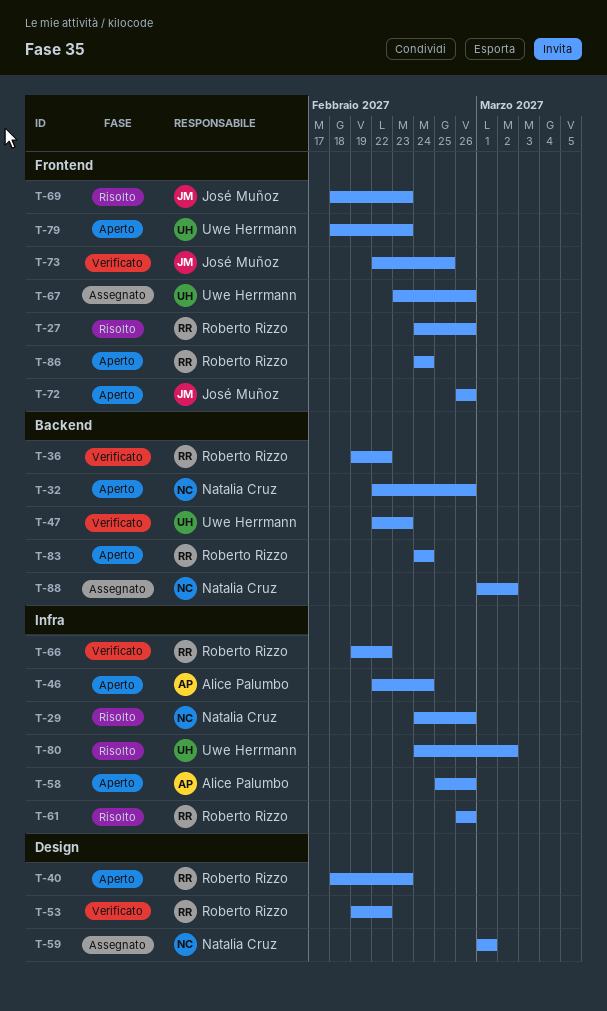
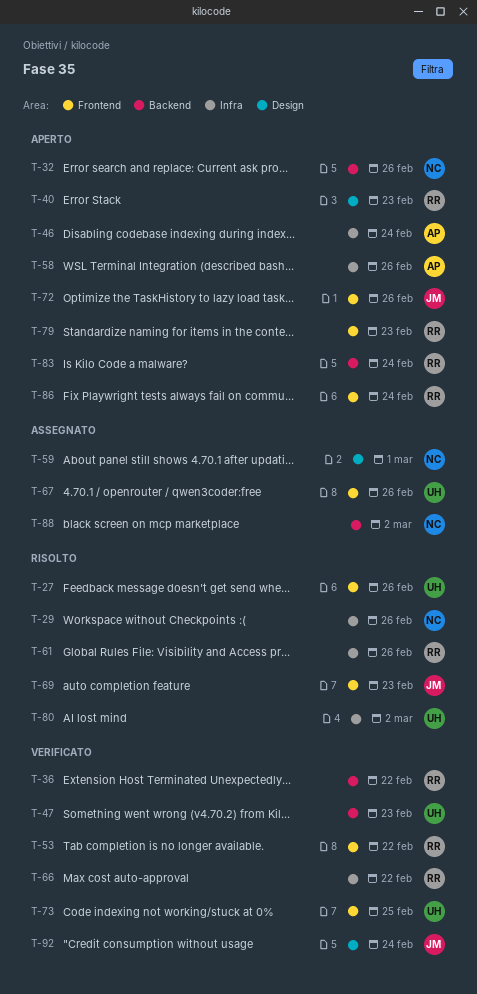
T-27, owner: Roberto Rizzo -> Uwe Herrmann
T-53, label: Design -> Frontend
T-73, owner: José Muñoz -> Uwe Herrmann
T-79, owner: Uwe Herrmann -> Roberto Rizzo
T-92: none -> present

